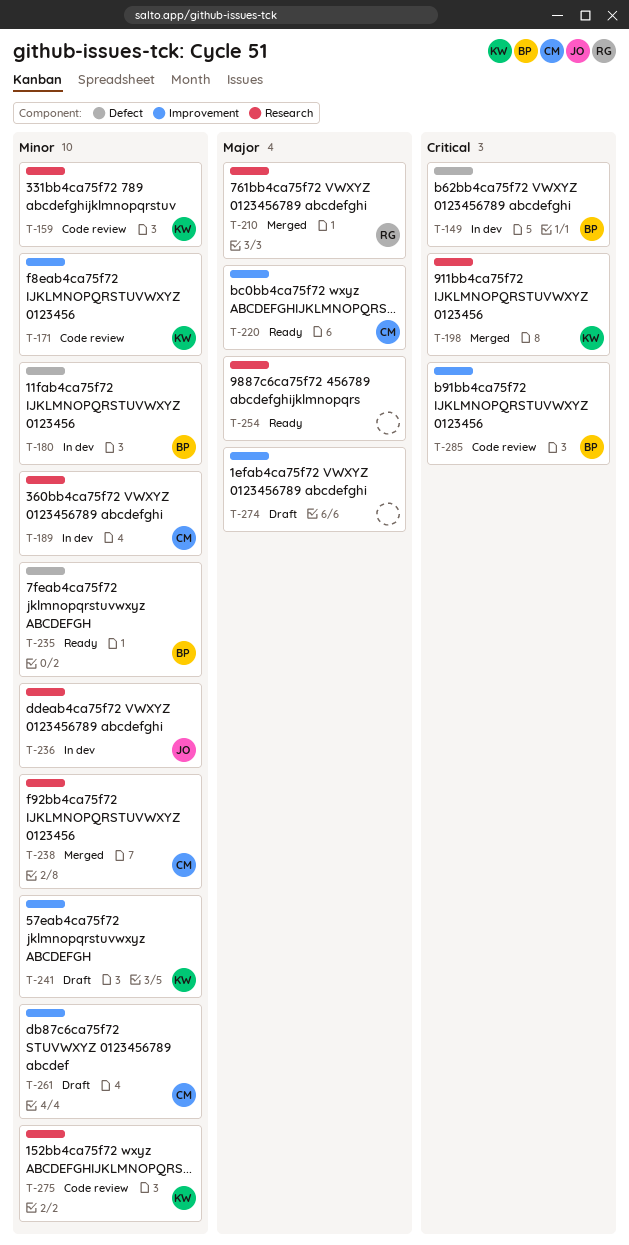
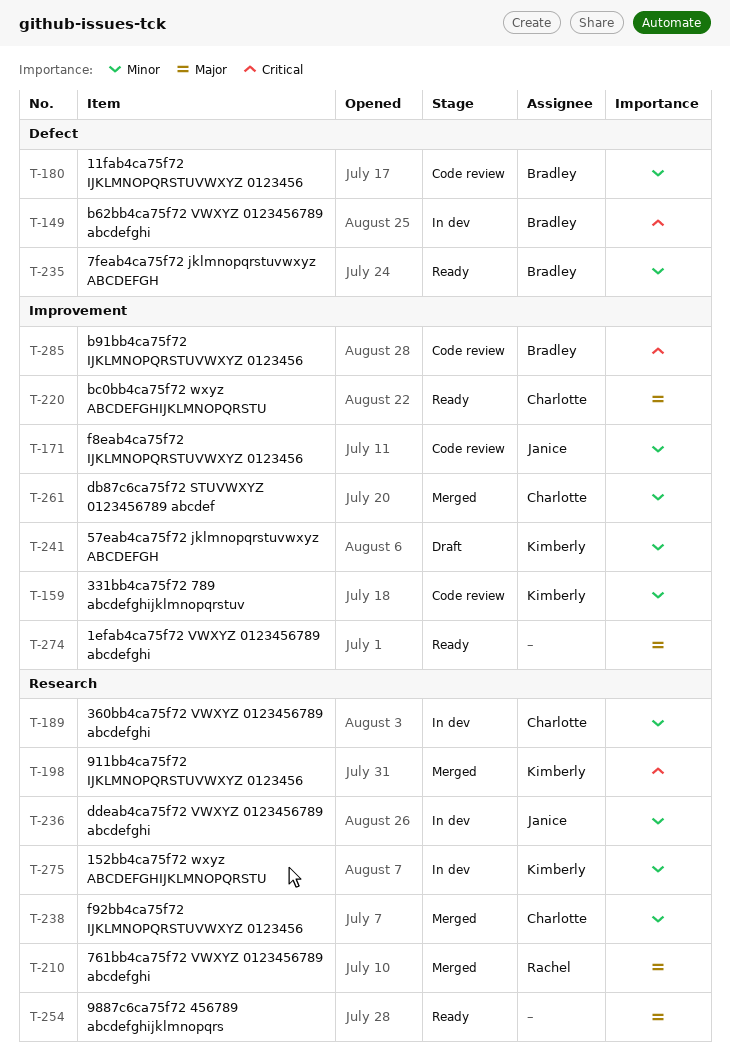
T-159, label: Research -> Improvement
T-171, owner: Kimberly -> Janice
T-180, status: In dev -> Code review
T-261, status: Draft -> Merged
T-274, status: Draft -> Ready
T-275, status: Code review -> In dev

